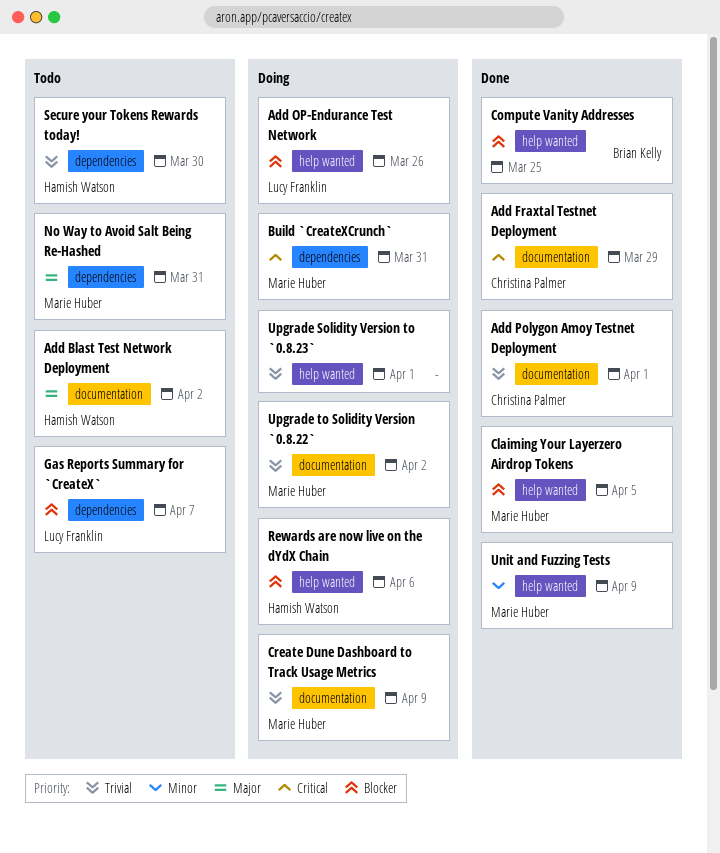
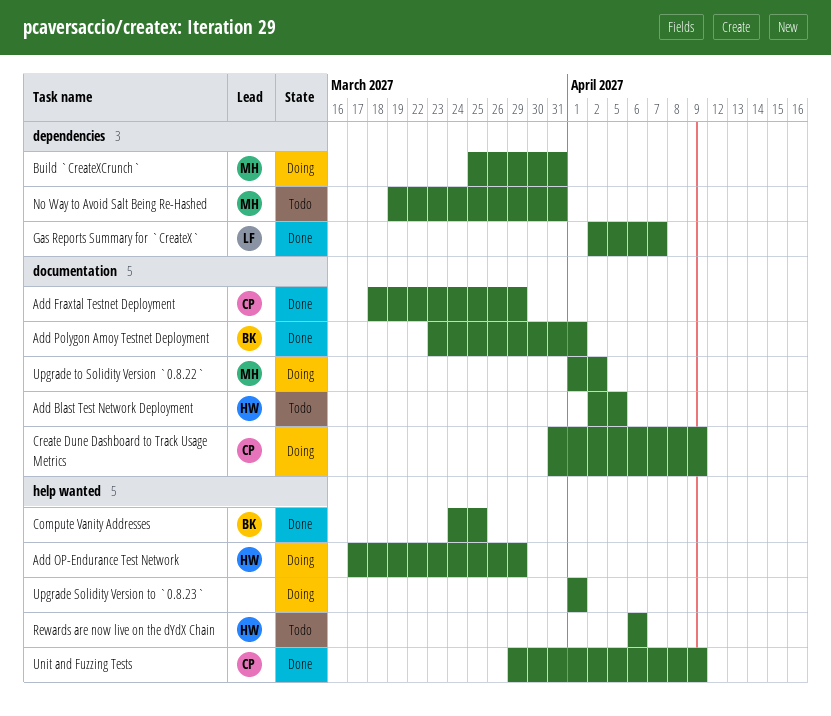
Add Blast Test Network Deployment, due: Apr 2 -> Apr 5
Add OP-Endurance Test Network, owner: Lucy Franklin -> Hamish Watson
Add OP-Endurance Test Network, due: Mar 26 -> Mar 29
Add Polygon Amoy Testnet Deployment, owner: Christina Palmer -> Brian Kelly
Claiming Your Layerzero Airdrop Tokens: present -> none
Create Dune Dashboard to Track Usage Metrics, owner: Marie Huber -> Christina Palmer
Gas Reports Summary for `CreateX`, status: Todo -> Done
Rewards are now live on the dYdX Chain, status: Doing -> Todo
Secure your Tokens Rewards today!: present -> none
Unit and Fuzzing Tests, owner: Marie Huber -> Christina Palmer

